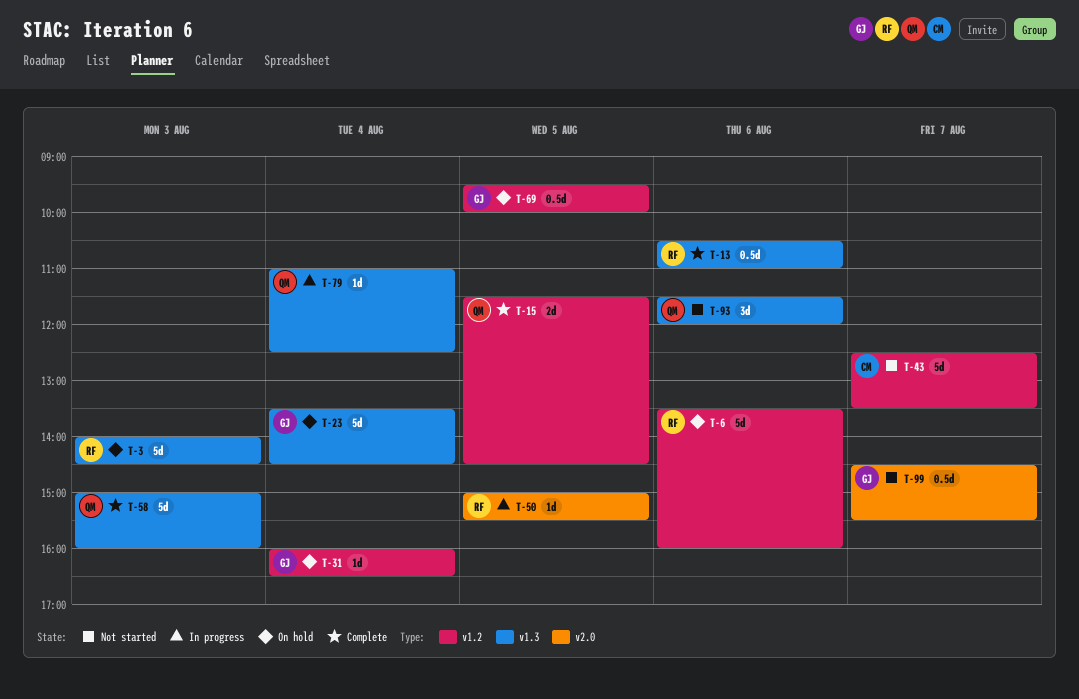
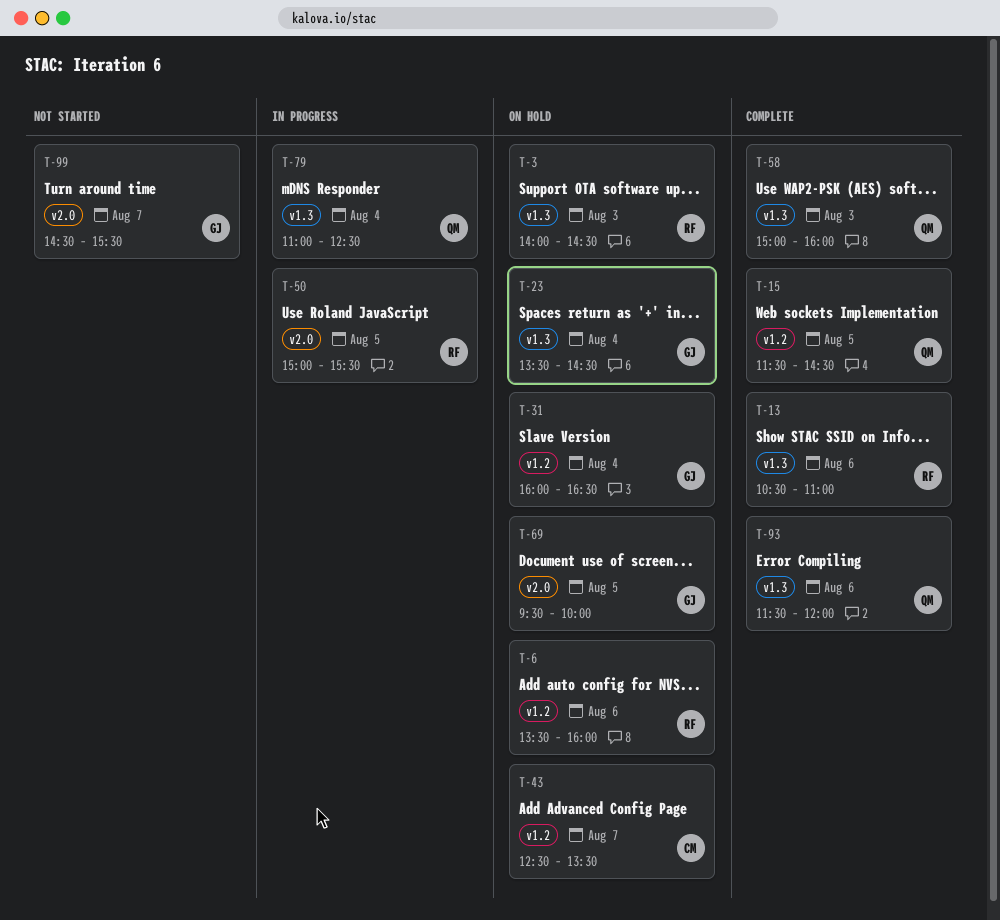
T-43, status: Not started -> On hold
T-69, label: v1.2 -> v2.0
T-93, status: Not started -> Complete

